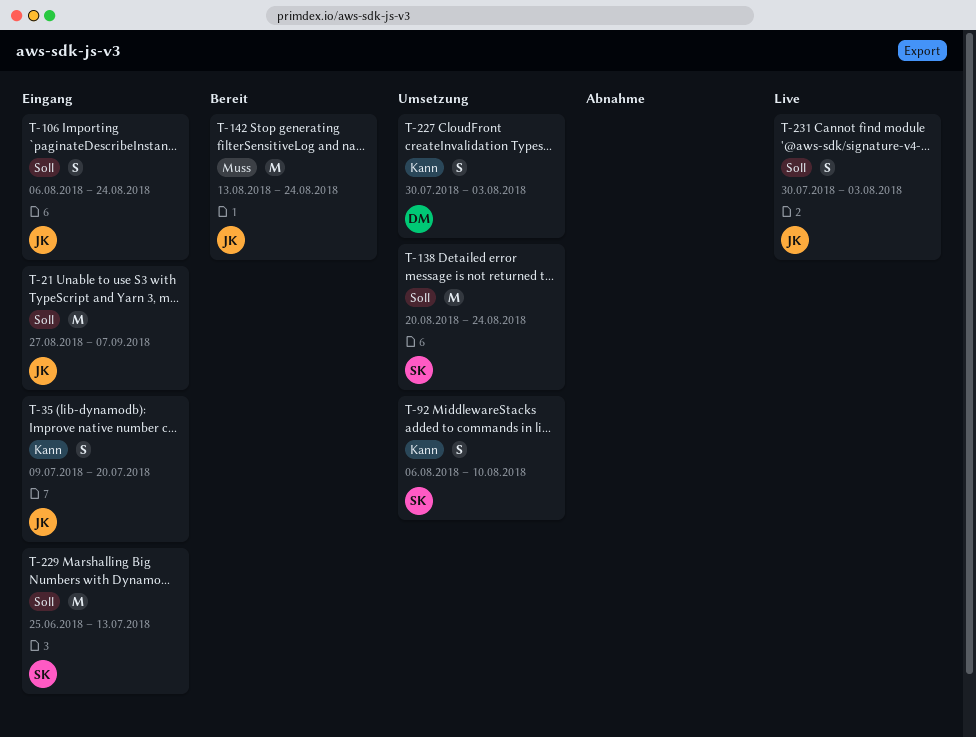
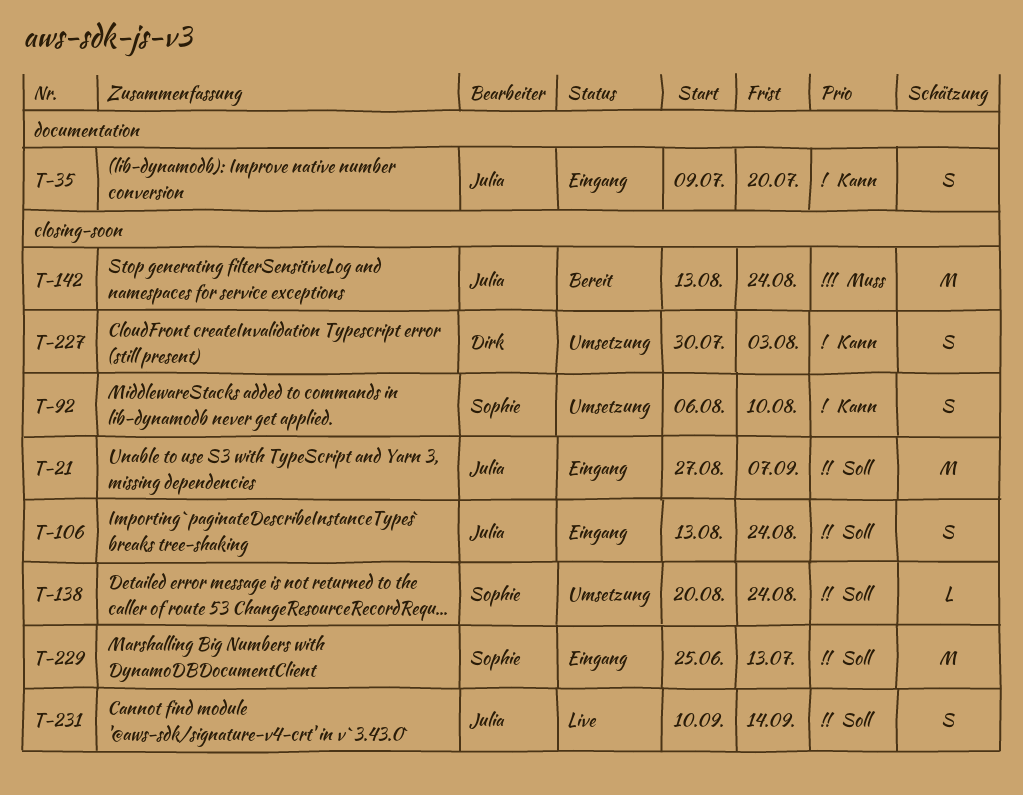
T-106, start: Aug 6 -> Aug 13
T-138, estimate: M -> L
T-231, start: Jul 30 -> Sep 10
T-231, due: Aug 3 -> Sep 14

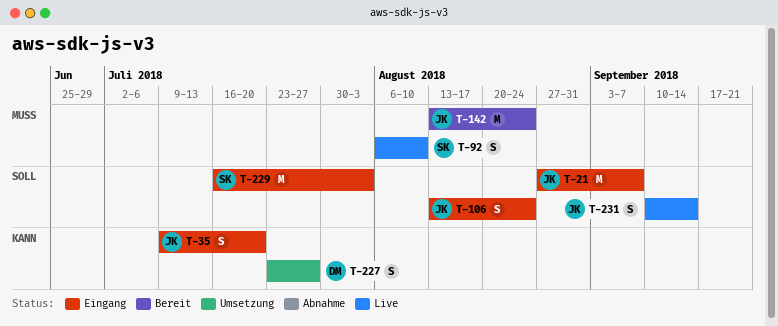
T-92, status: Umsetzung -> Live
T-92, priority: Kann -> Muss
T-138: present -> none
T-227, start: Jul 30 -> Jul 23
T-227, due: Aug 3 -> Jul 27
T-229, start: Jun 25 -> Jul 16
T-229, due: Jul 13 -> Aug 3

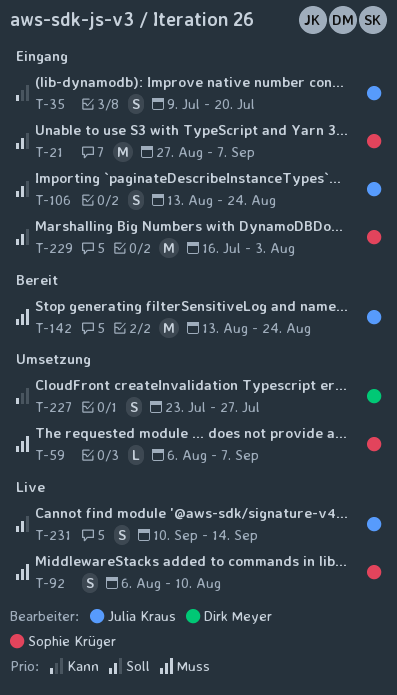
T-21, owner: Julia Kraus -> Sophie Krüger
T-59: none -> present

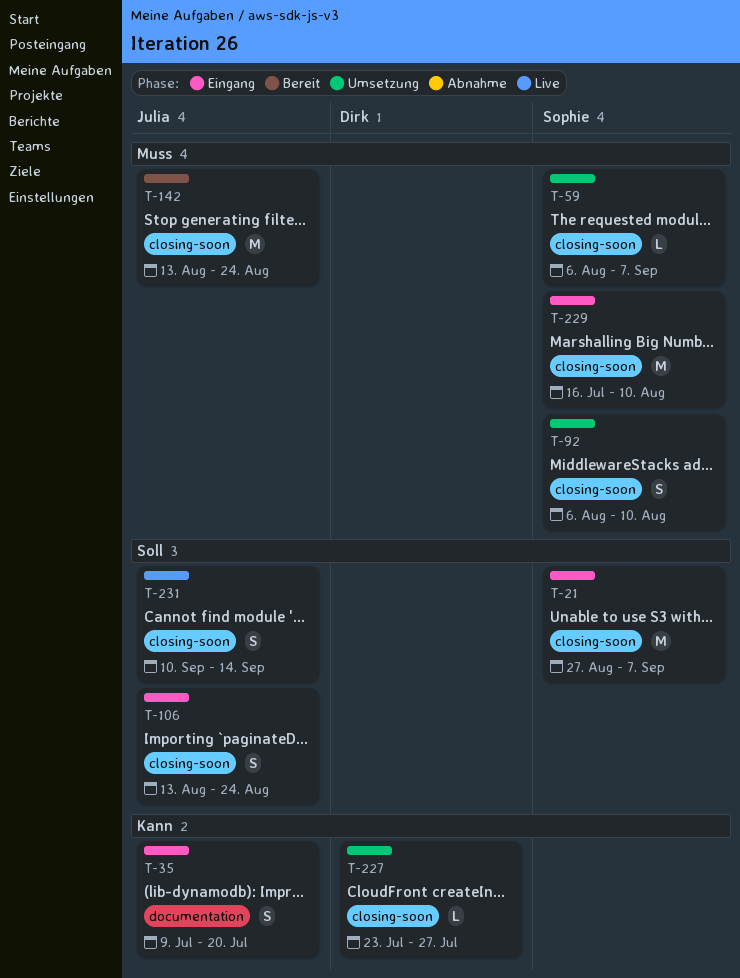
T-92, status: Live -> Umsetzung
T-227, estimate: S -> L
T-229, priority: Soll -> Muss
T-229, due: Aug 3 -> Aug 10

